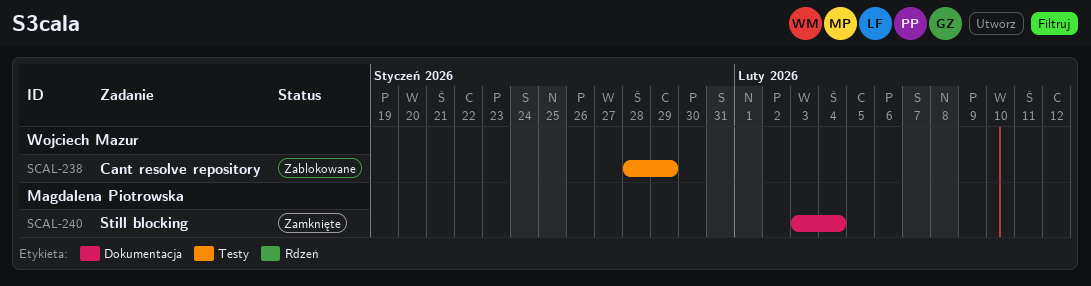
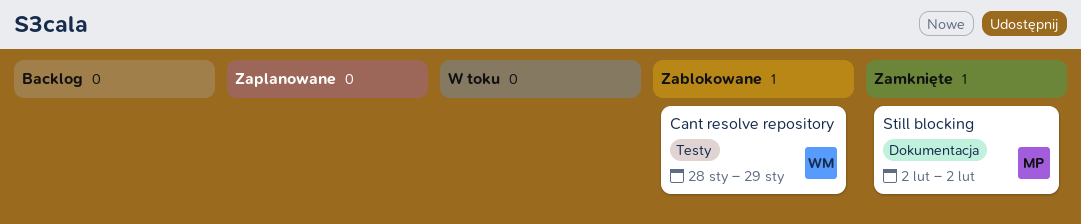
Still blocking, start: Feb 3 -> Feb 2
Still blocking, due: Feb 4 -> Feb 2

